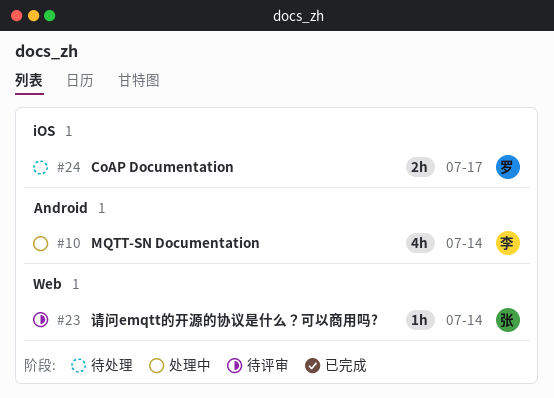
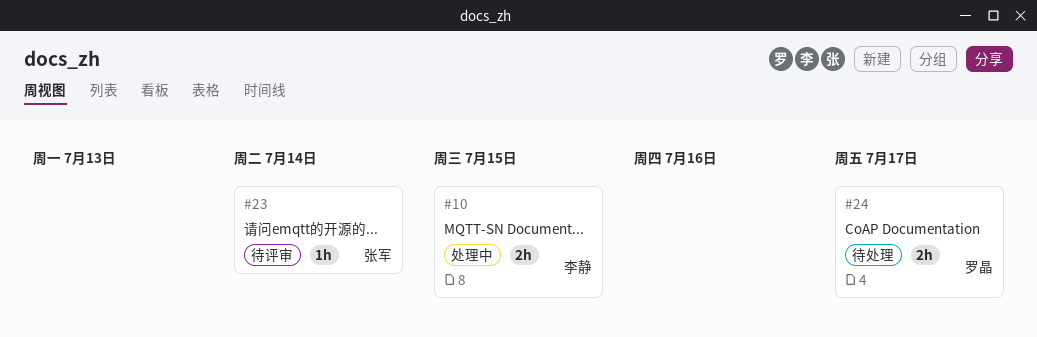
#10, estimate: 4h -> 2h
#10, due: Jul 14 -> Jul 15

